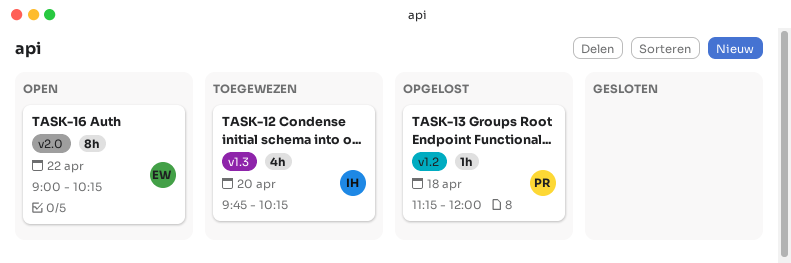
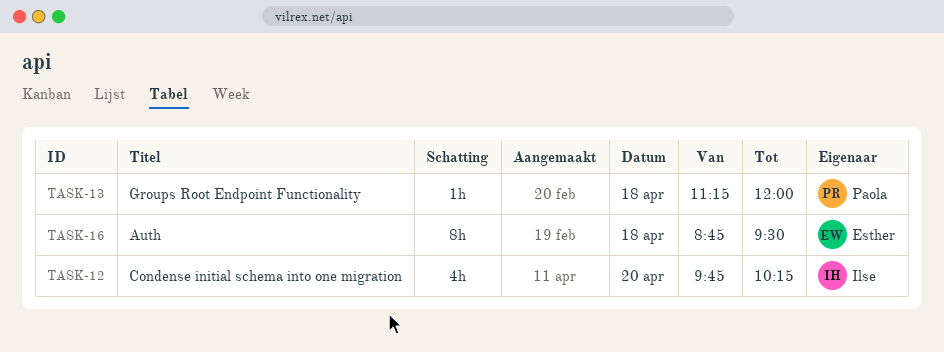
TASK-16, day: Apr 22 -> Apr 18
TASK-16, begins: 09:00 -> 08:45
TASK-16, ends: 10:15 -> 09:30

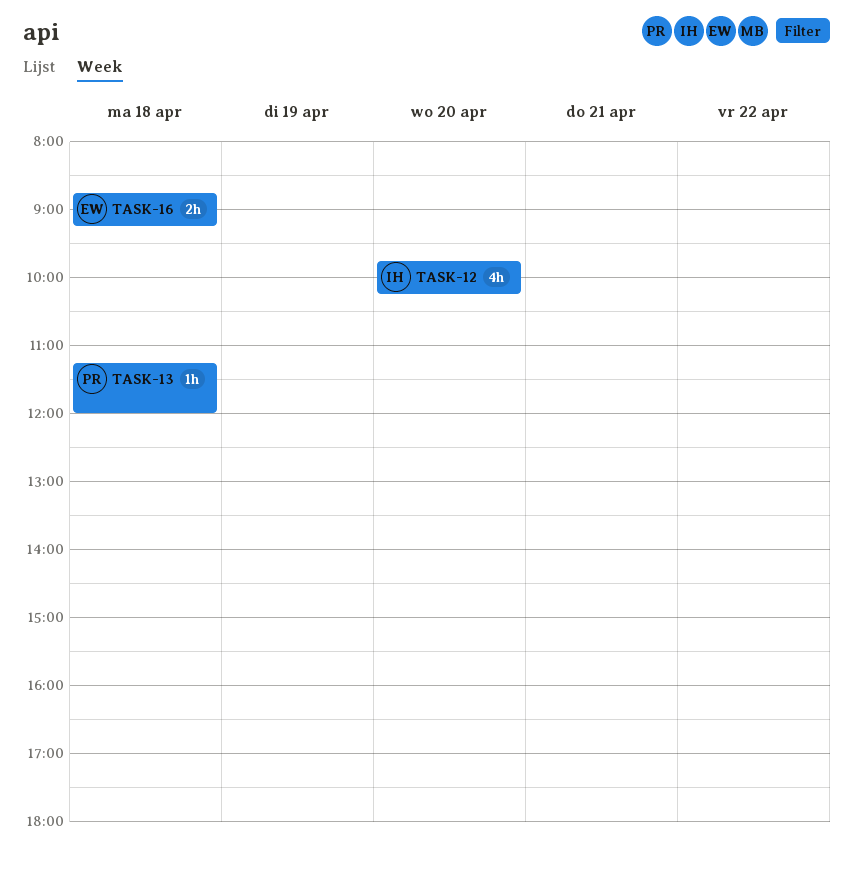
TASK-16, estimate: 8h -> 2h
TASK-16, ends: 09:30 -> 09:15

